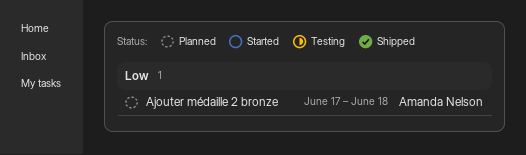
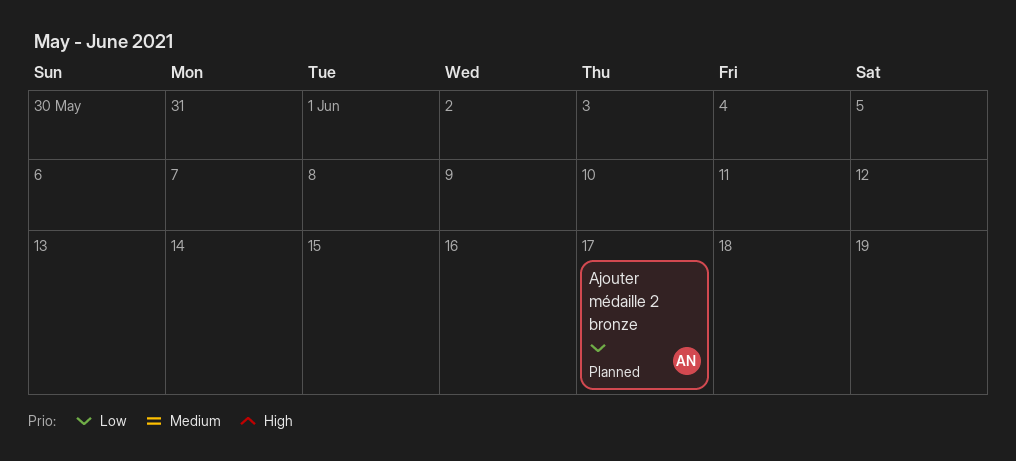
Ajouter médaille 2 bronze, due: Jun 18 -> Jun 17

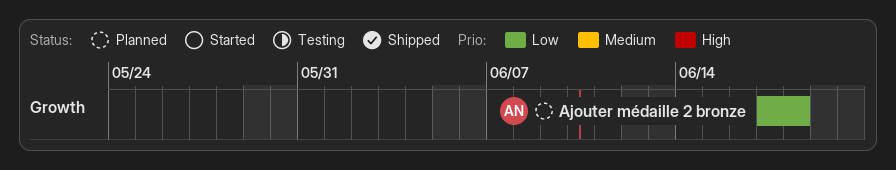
Ajouter médaille 2 bronze, due: Jun 17 -> Jun 18

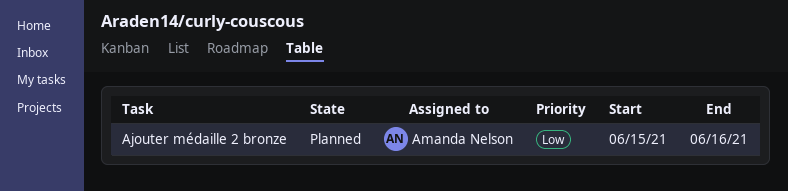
Ajouter médaille 2 bronze, start: Jun 17 -> Jun 15
Ajouter médaille 2 bronze, due: Jun 18 -> Jun 16

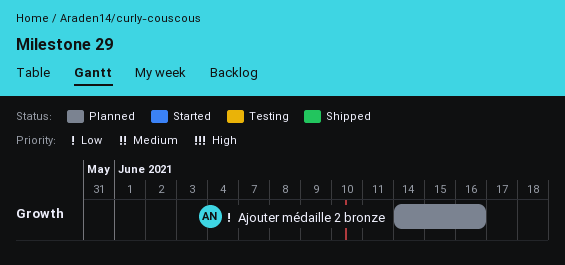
Ajouter médaille 2 bronze, start: Jun 15 -> Jun 14

